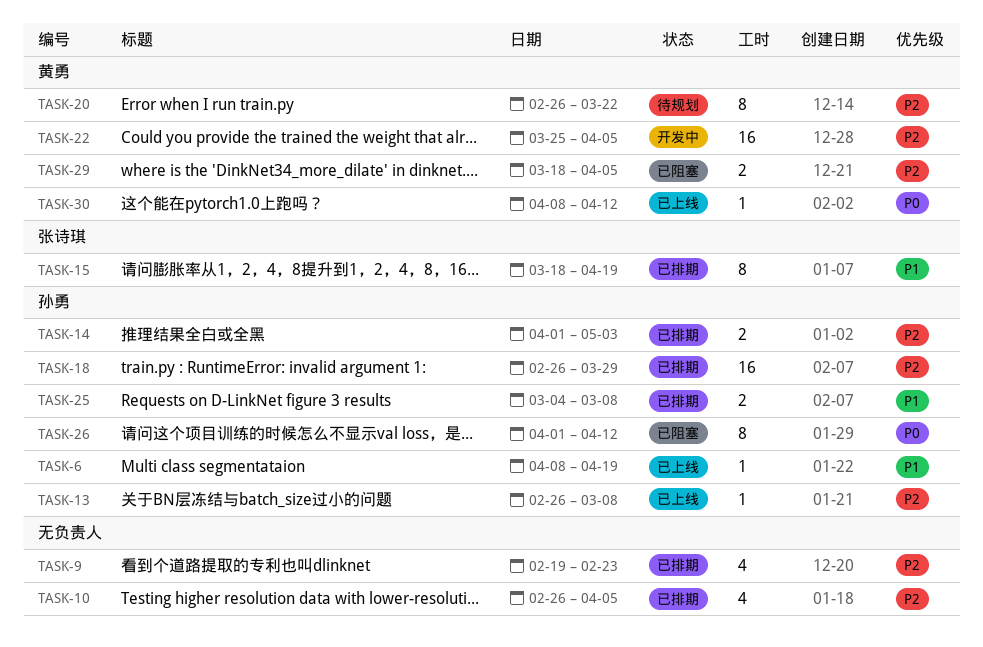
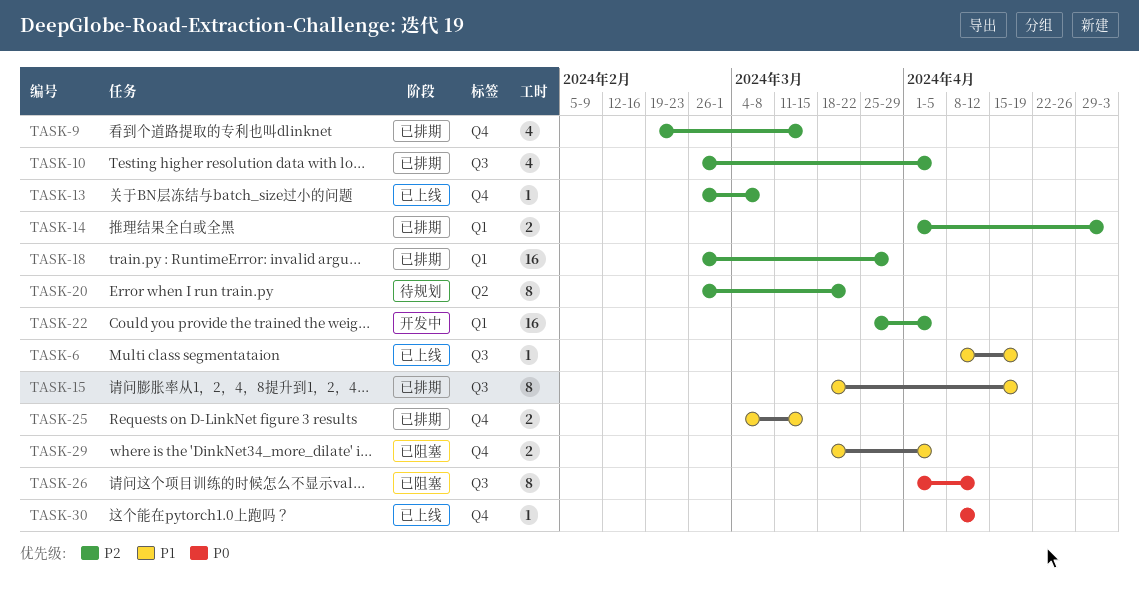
TASK-9, due: Feb 23 -> Mar 15
TASK-25, due: Mar 8 -> Mar 15
TASK-29, priority: P2 -> P1

